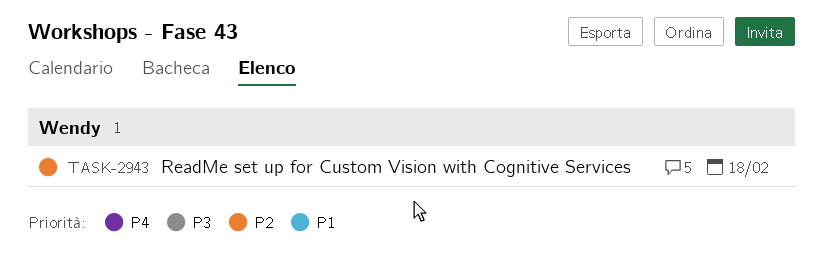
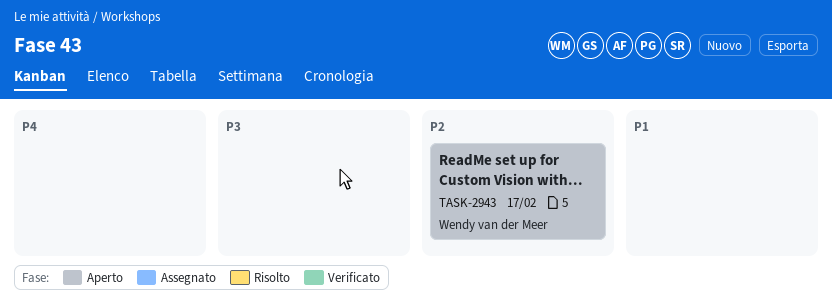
TASK-2943, due: Feb 18 -> Feb 17

